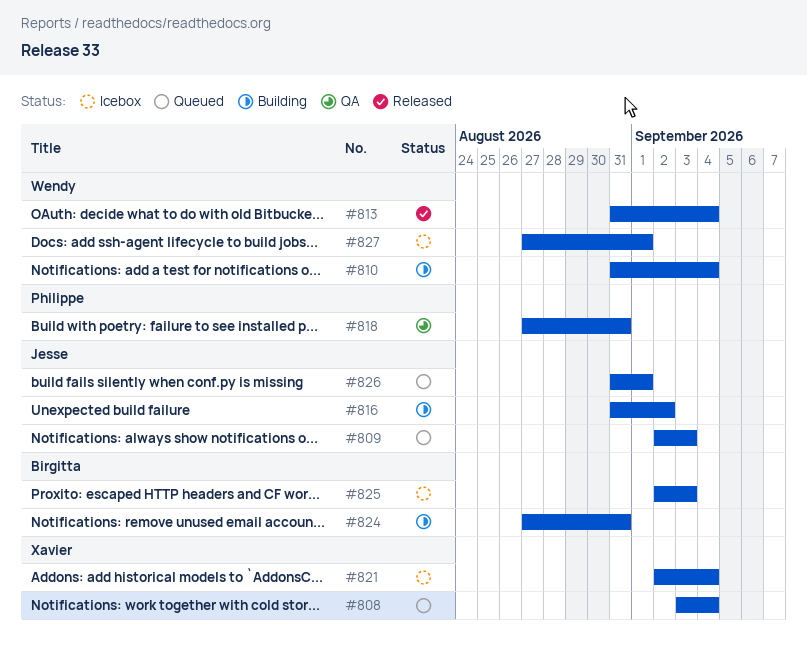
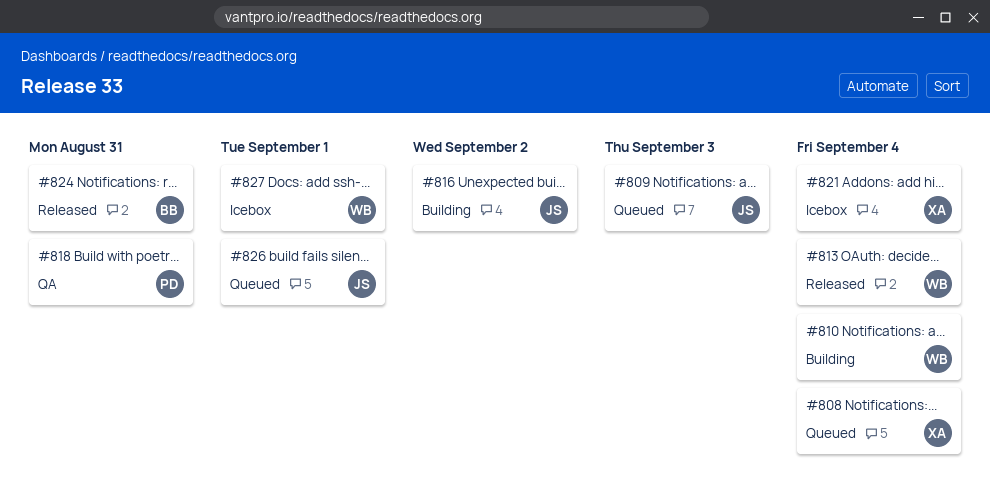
#824, status: Building -> Released
#825: present -> none

